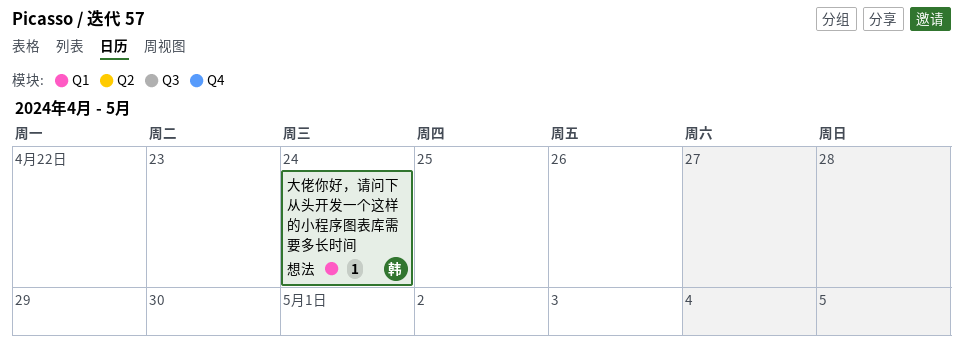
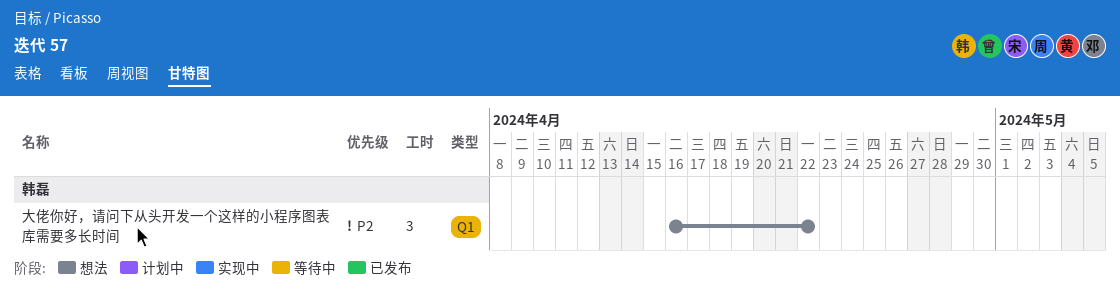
大佬你好，请问下从头开发一个这样的小程序图表库需要多长时间, estimate: 1 -> 3
大佬你好，请问下从头开发一个这样的小程序图表库需要多长时间, due: Apr 24 -> Apr 22

